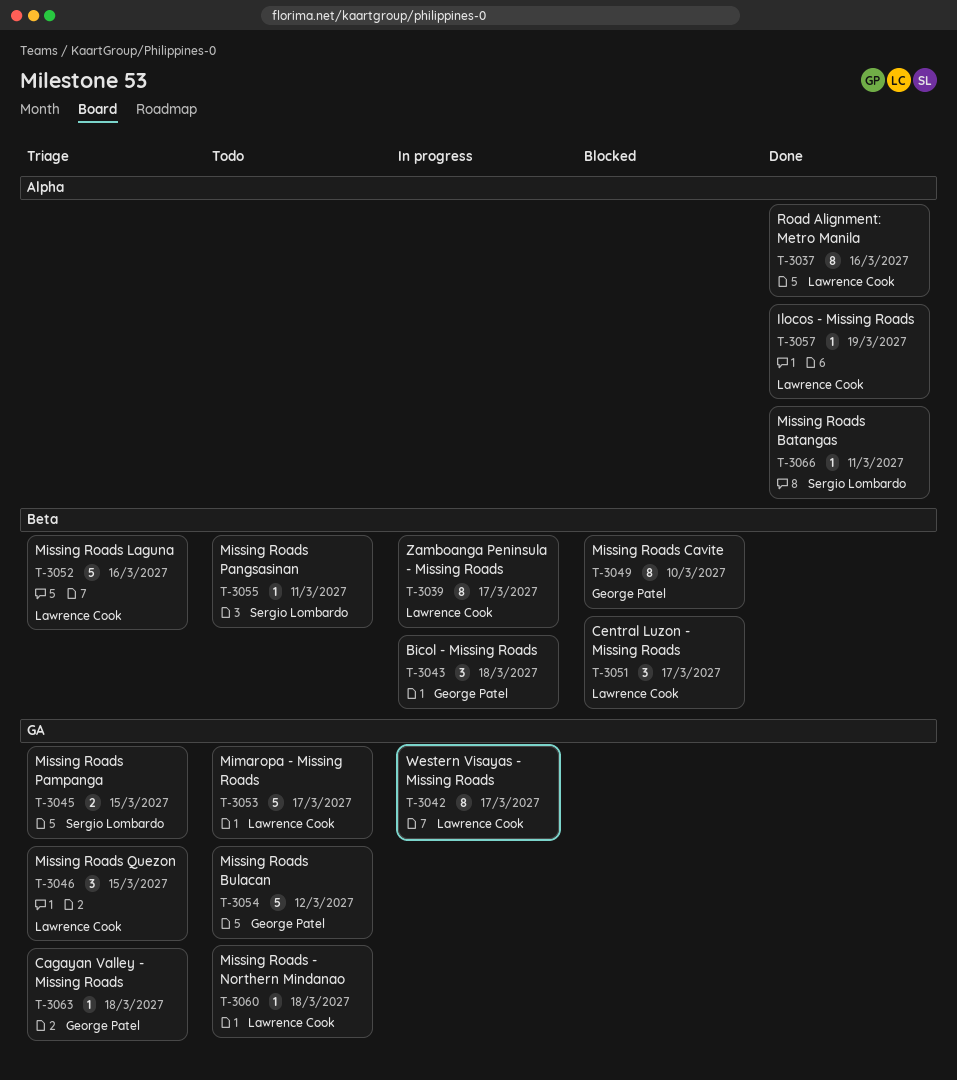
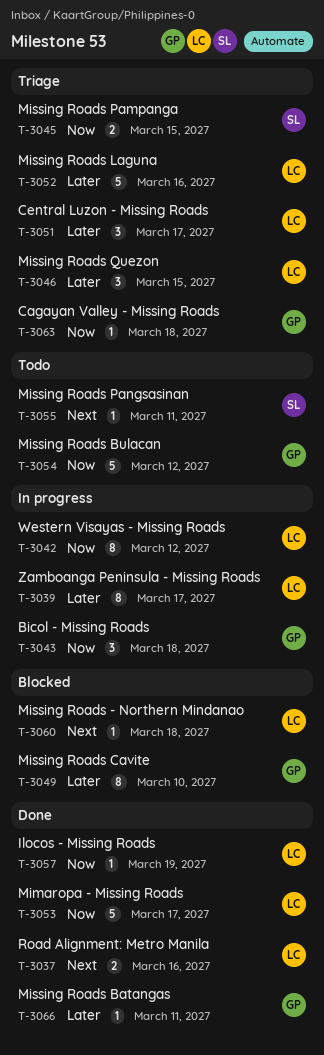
T-3037, estimate: 8 -> 2
T-3042, due: Mar 17 -> Mar 12
T-3051, status: Blocked -> Triage
T-3053, status: Todo -> Done
T-3060, status: Todo -> Blocked
T-3066, owner: Sergio Lombardo -> George Patel

